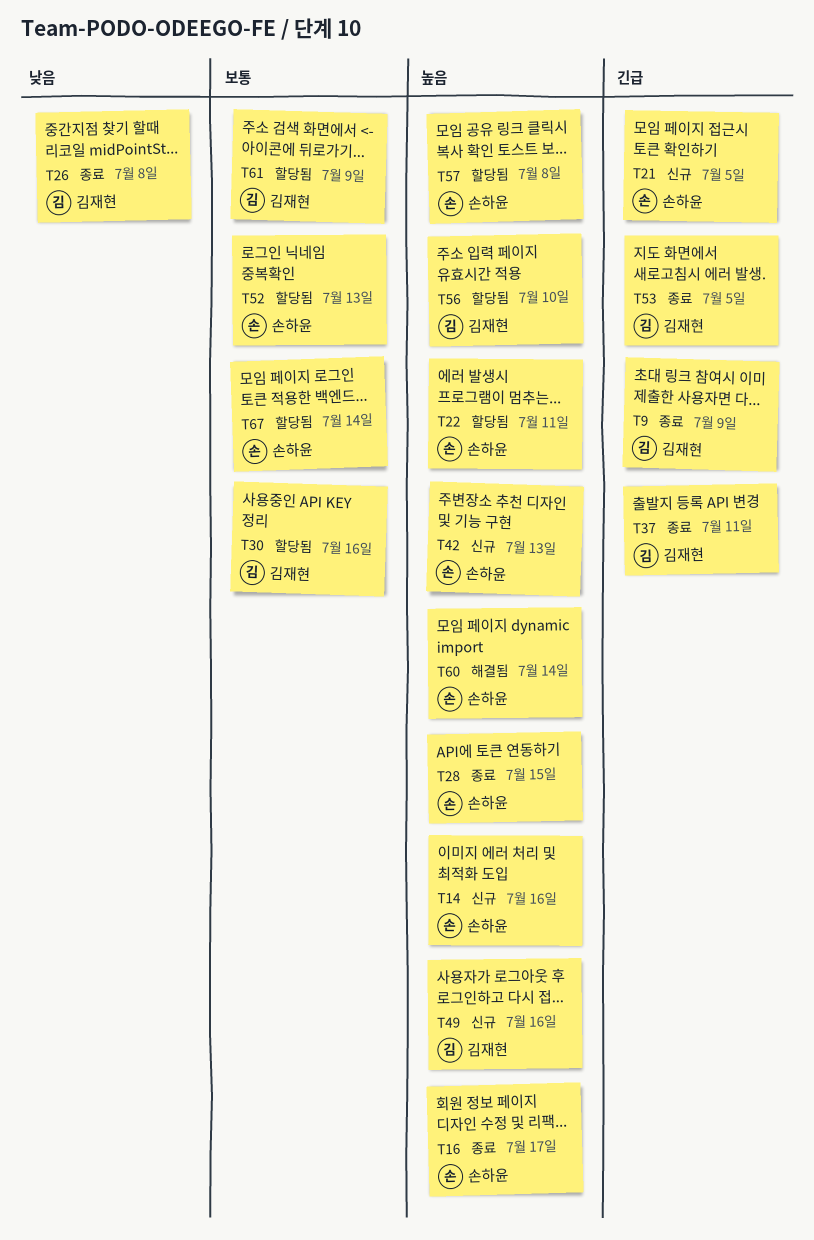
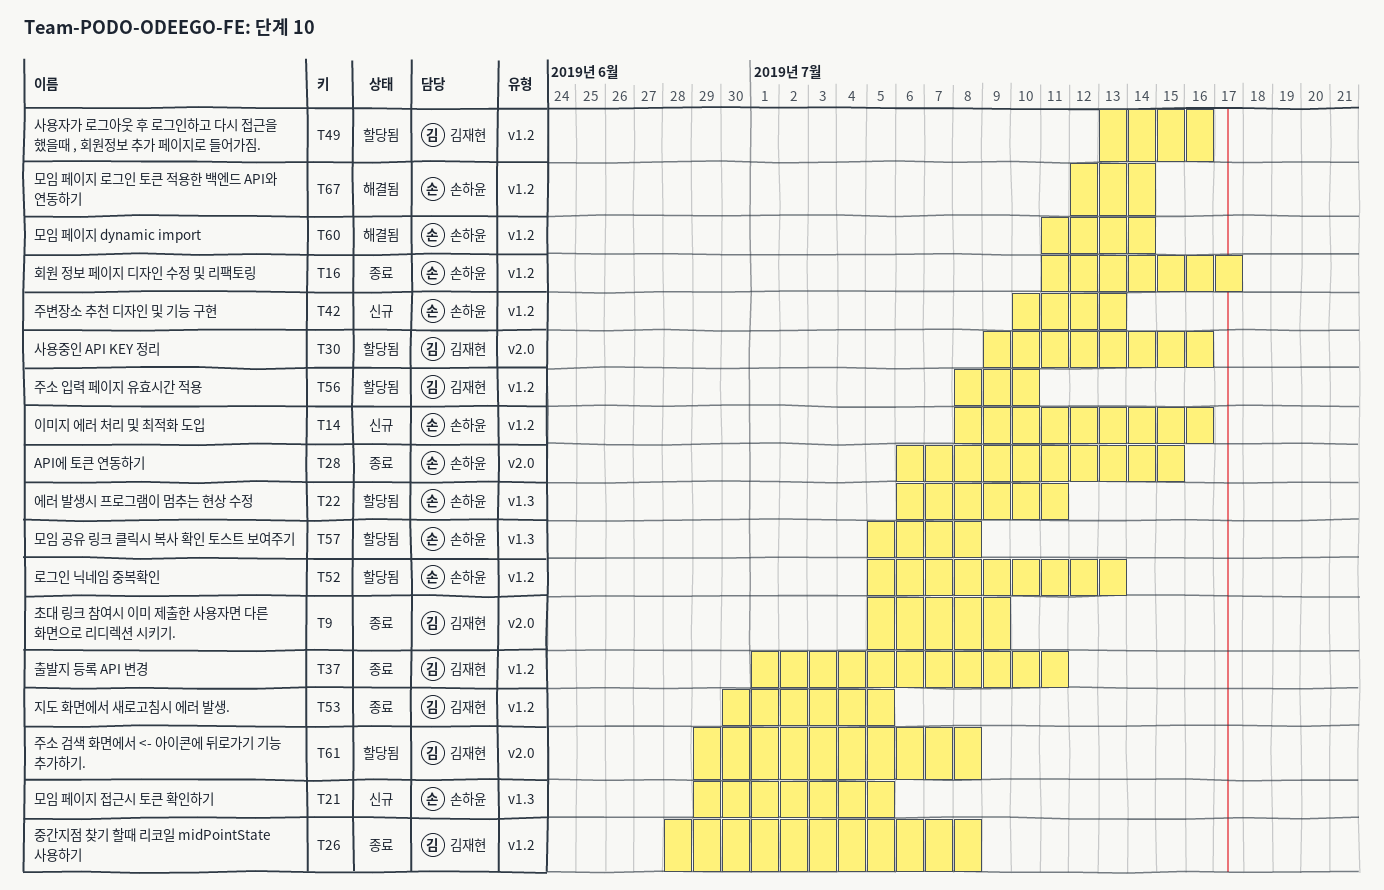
T49, status: 신규 -> 할당됨
T61, due: Jul 9 -> Jul 8
T67, status: 할당됨 -> 해결됨

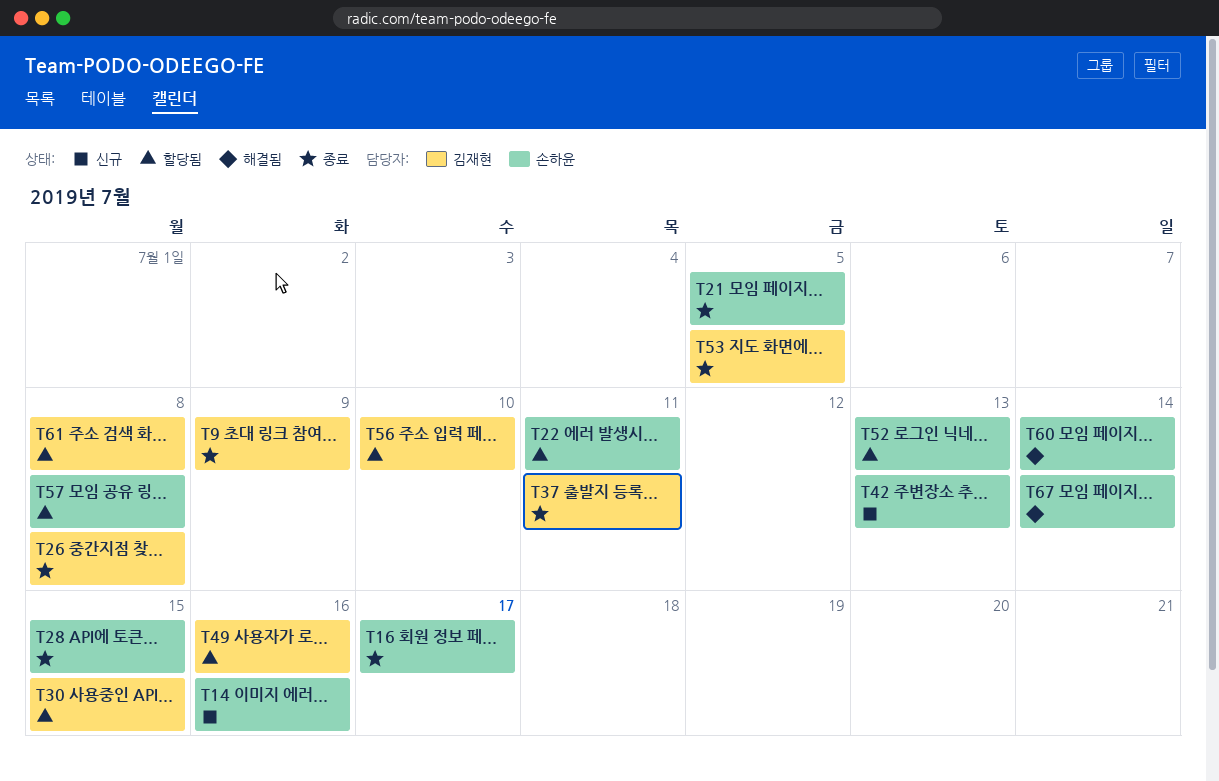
T21, status: 신규 -> 종료
T30, due: Jul 16 -> Jul 15

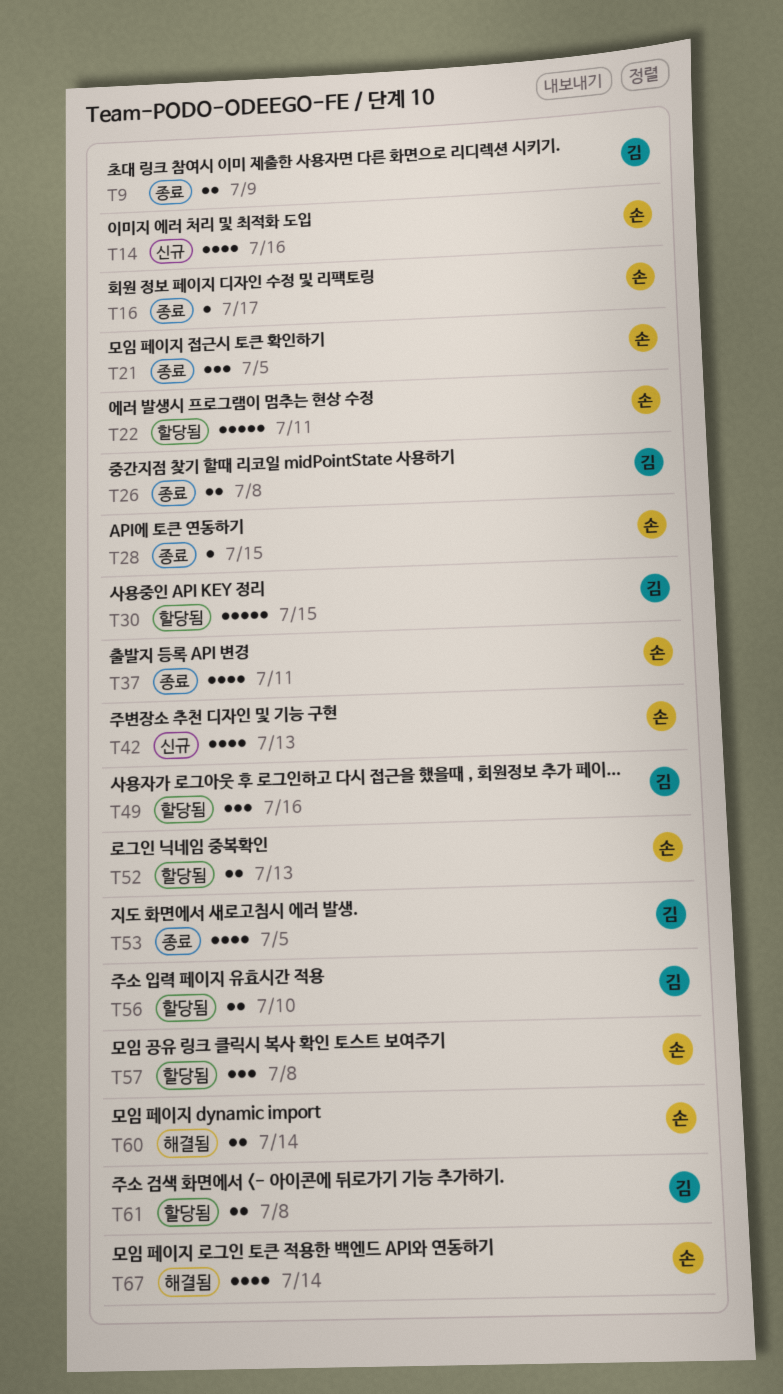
T37, owner: 김재현 -> 손하윤

